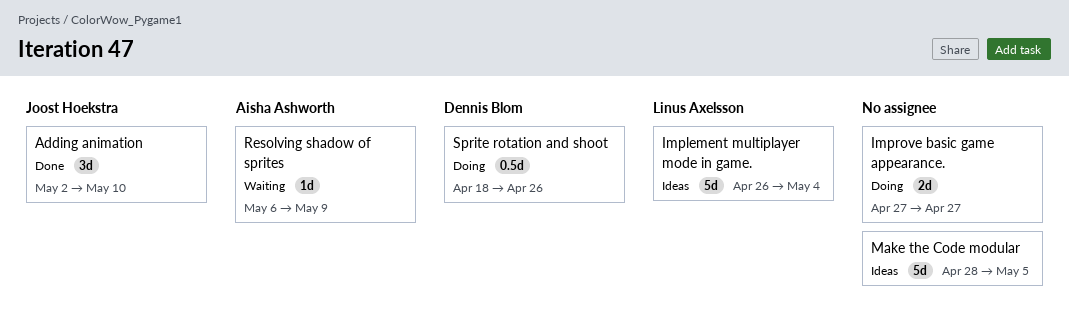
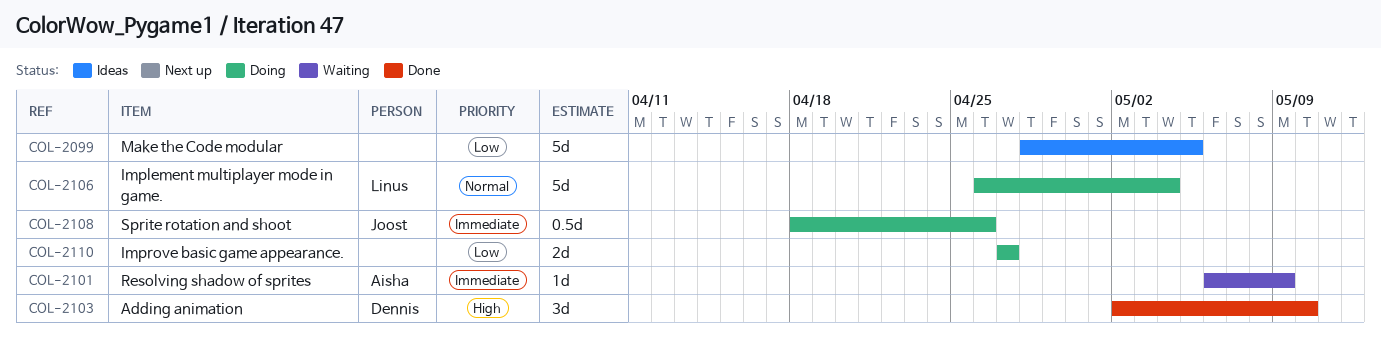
Adding animation, owner: Joost Hoekstra -> Dennis Blom
Implement multiplayer mode in game., status: Ideas -> Doing
Sprite rotation and shoot, owner: Dennis Blom -> Joost Hoekstra

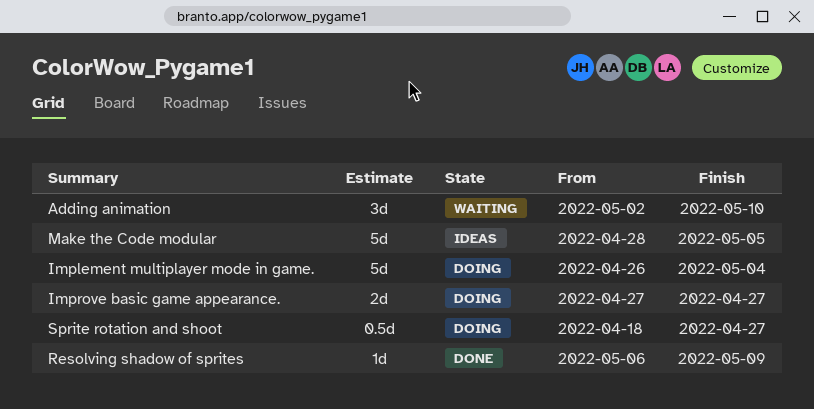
Adding animation, status: Done -> Waiting
Resolving shadow of sprites, status: Waiting -> Done
Sprite rotation and shoot, due: Apr 26 -> Apr 27

